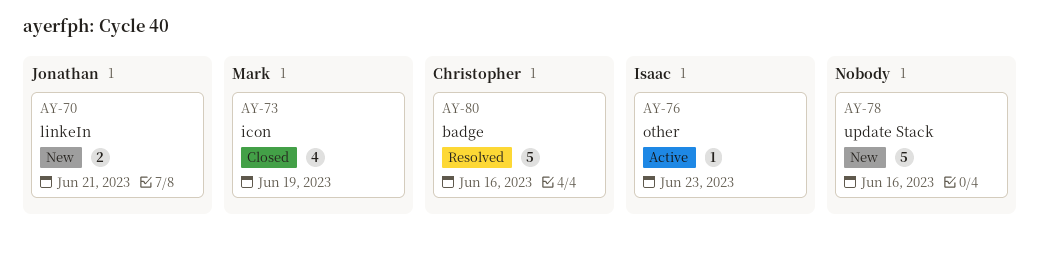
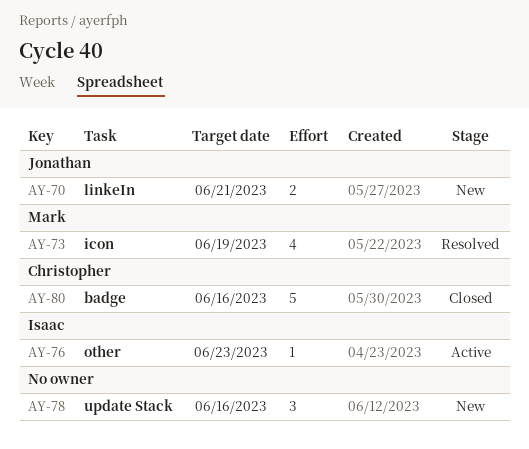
AY-73, status: Closed -> Resolved
AY-78, estimate: 5 -> 3
AY-80, status: Resolved -> Closed

